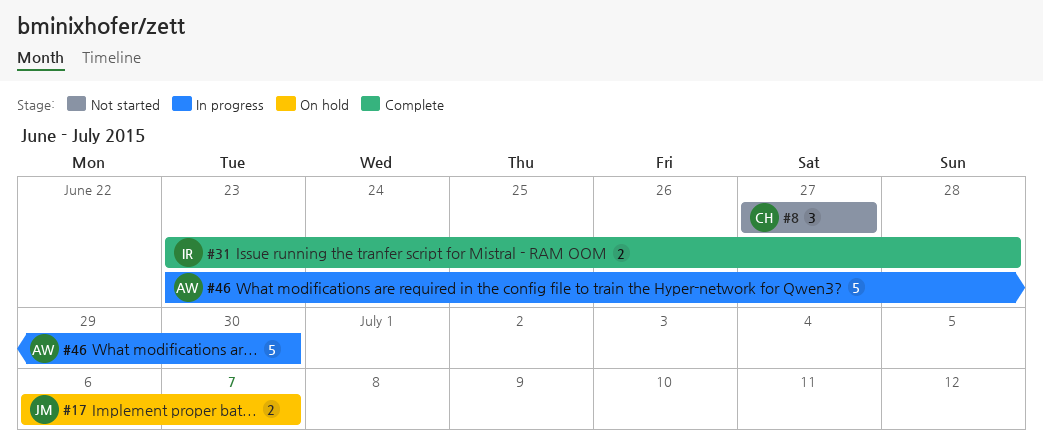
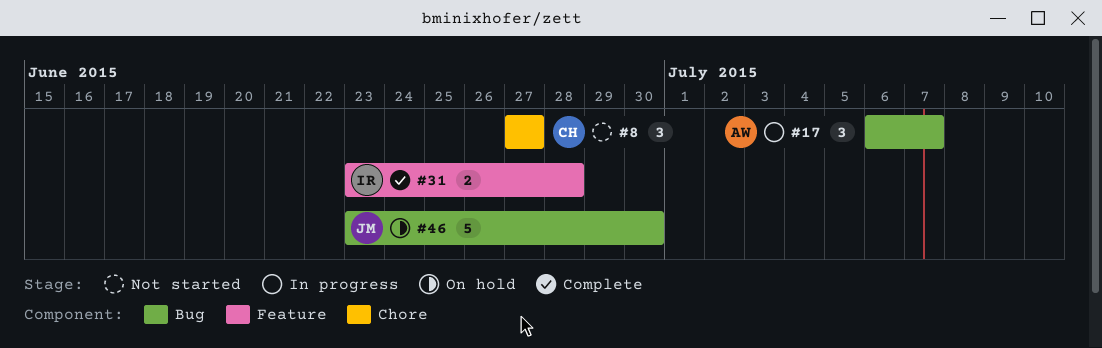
#17, status: On hold -> In progress
#17, owner: JM -> AW
#17, estimate: 2 -> 3
#46, status: In progress -> On hold
#46, owner: AW -> JM

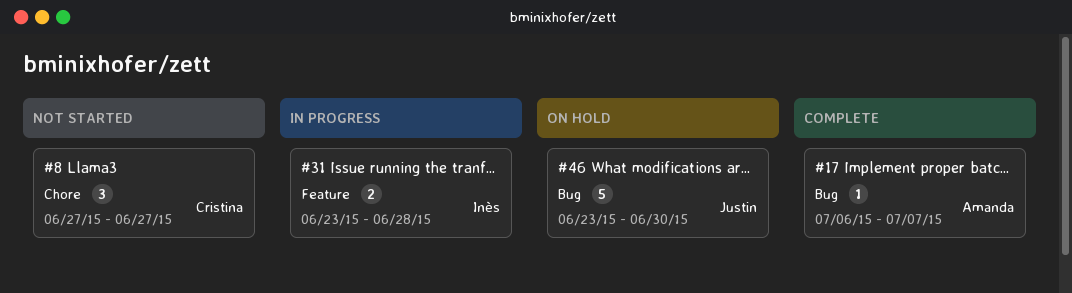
#17, status: In progress -> Complete
#17, estimate: 3 -> 1
#31, status: Complete -> In progress

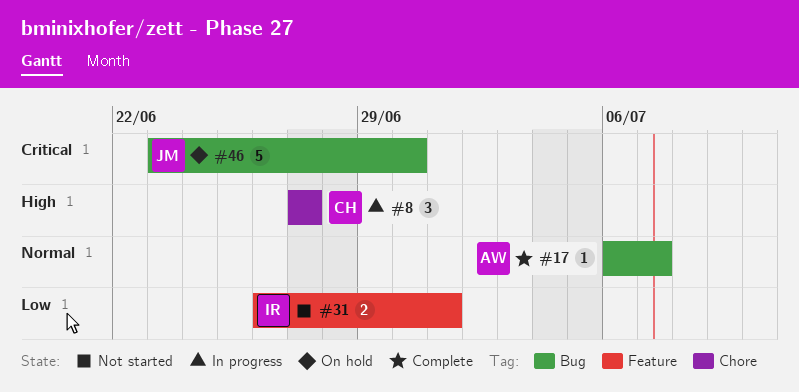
#8, status: Not started -> In progress
#31, status: In progress -> Not started
#31, start: Jun 23 -> Jun 26
#31, due: Jun 28 -> Jul 1

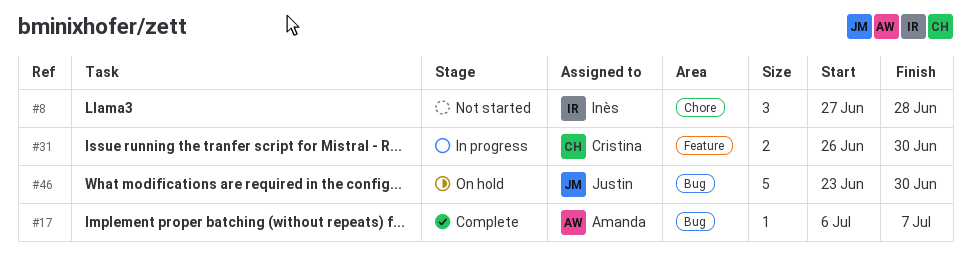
#8, status: In progress -> Not started
#8, owner: Cristina -> Inès
#8, due: Jun 27 -> Jun 28
#31, status: Not started -> In progress
#31, owner: Inès -> Cristina
#31, due: Jul 1 -> Jun 30

